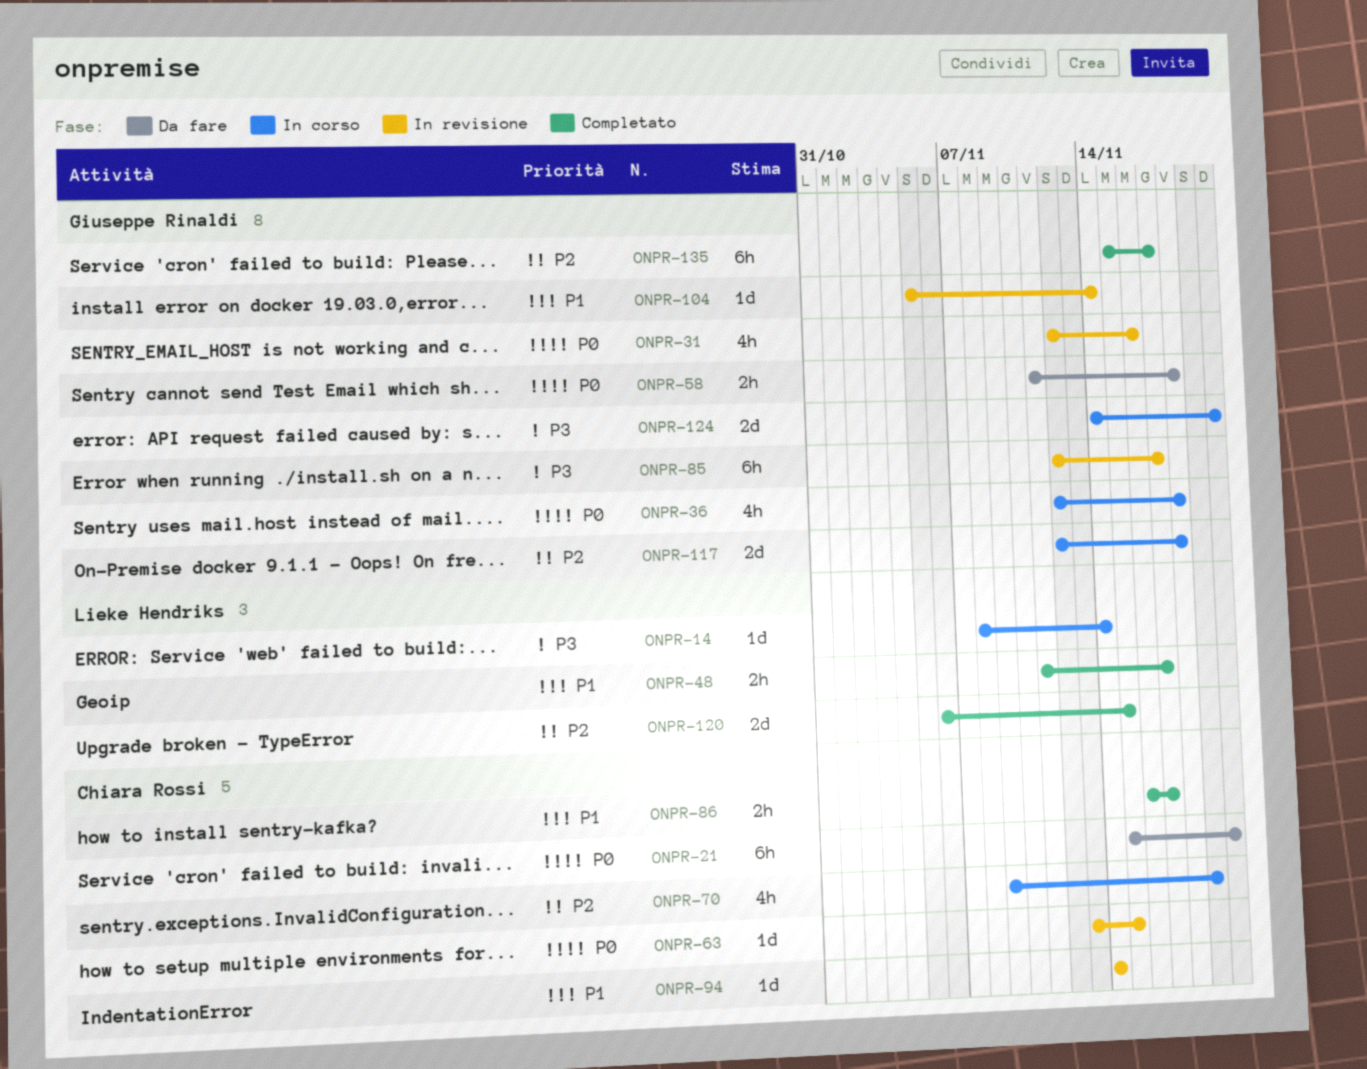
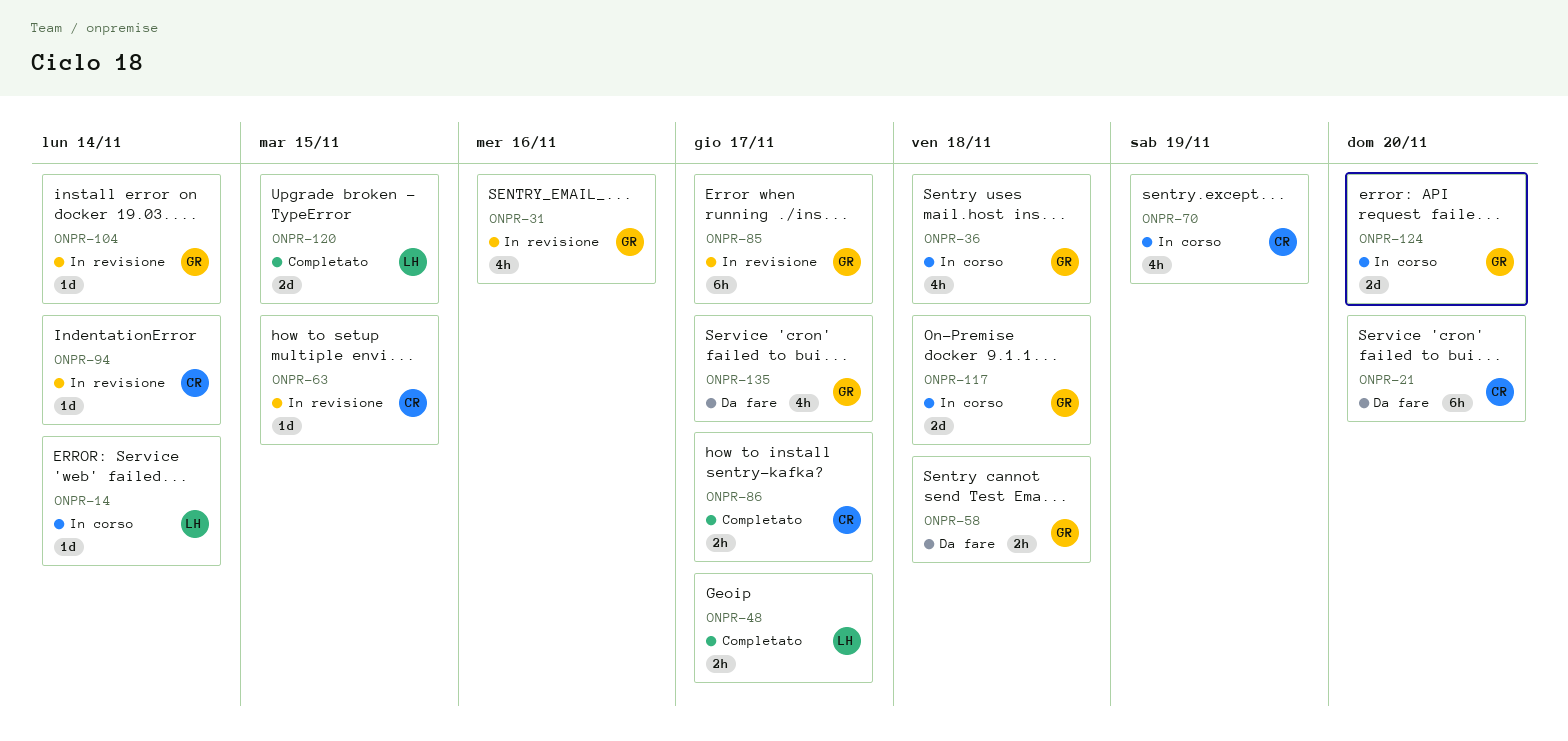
ONPR-135, status: Completato -> Da fare
ONPR-135, estimate: 6h -> 4h

